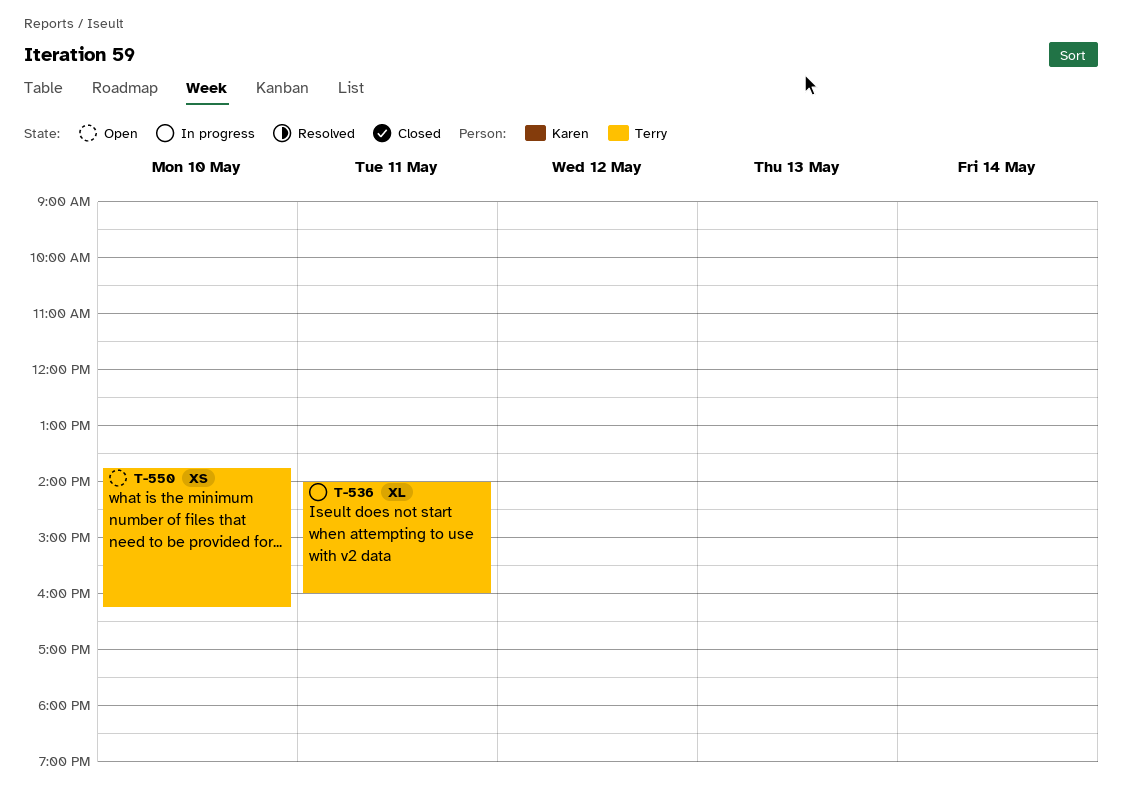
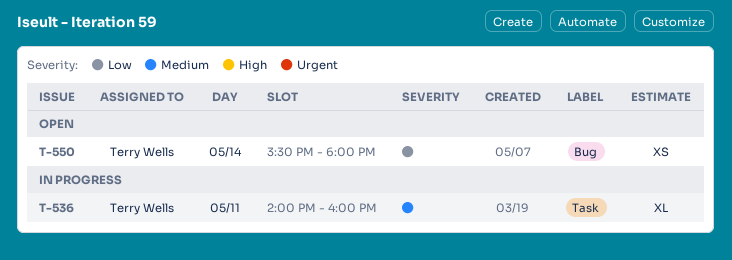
T-550, day: May 10 -> May 14
T-550, begins: 13:45 -> 15:30
T-550, ends: 16:15 -> 18:00

